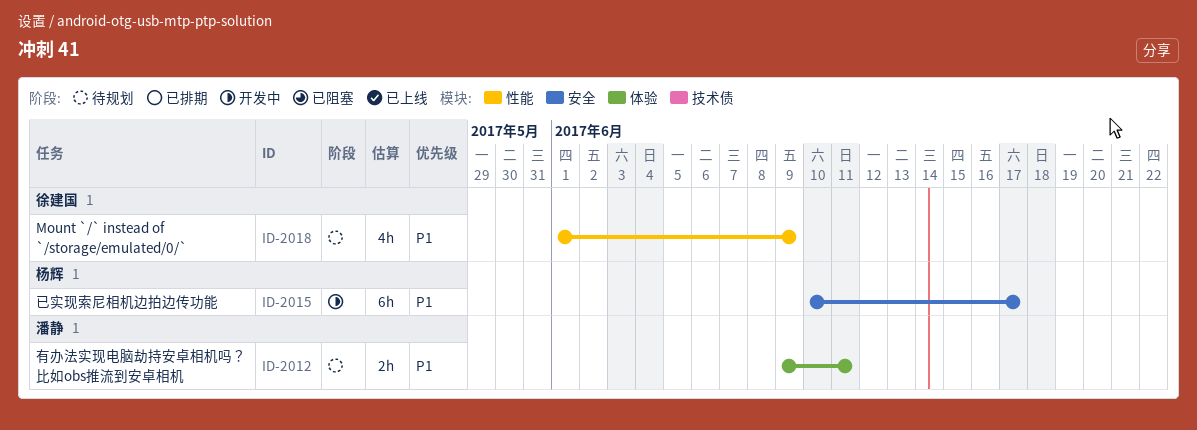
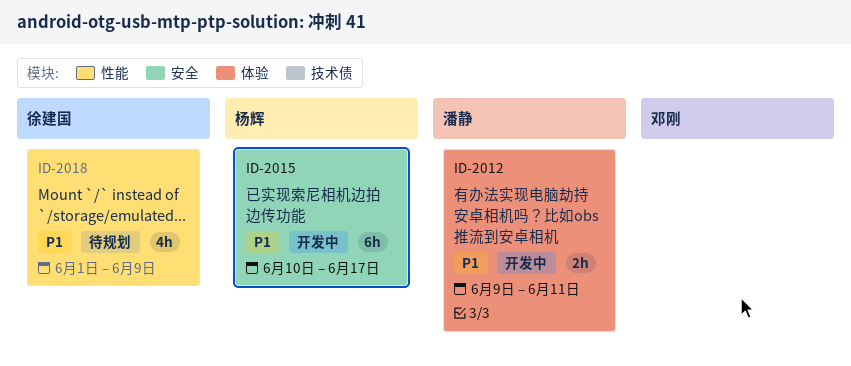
ID-2012, status: 待规划 -> 开发中

